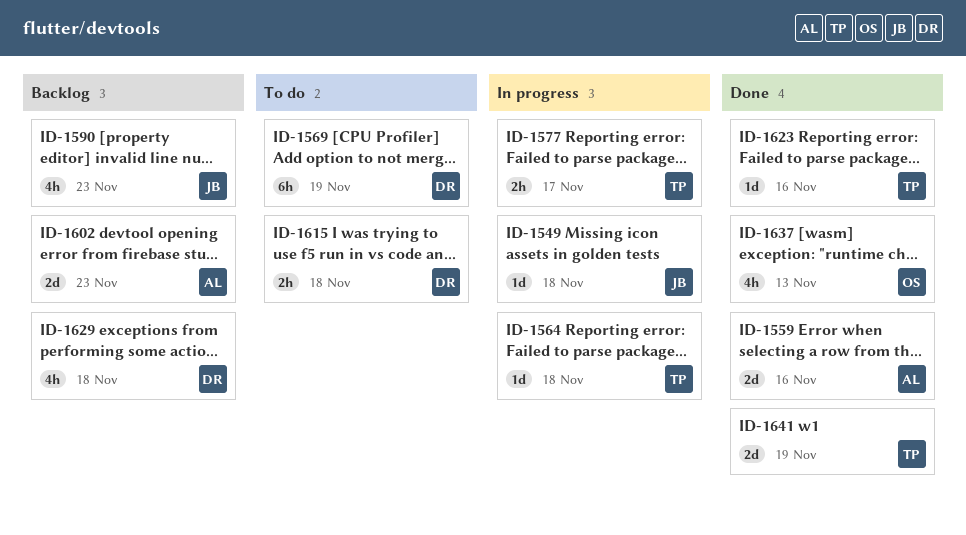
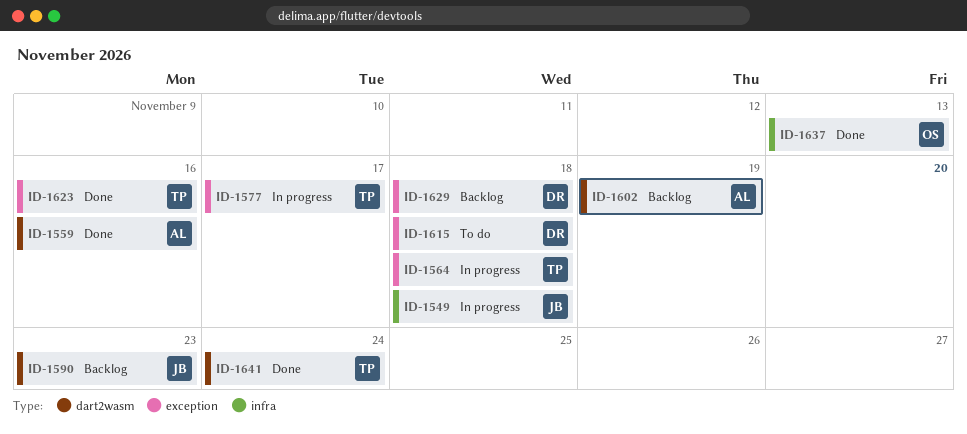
ID-1569: present -> none
ID-1602, due: Nov 23 -> Nov 19
ID-1641, due: Nov 19 -> Nov 24

